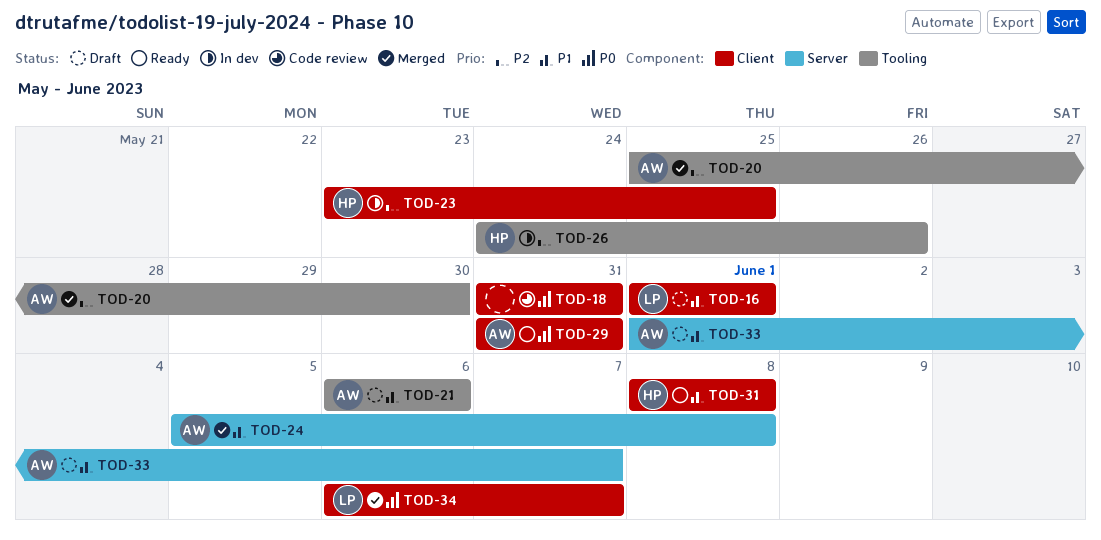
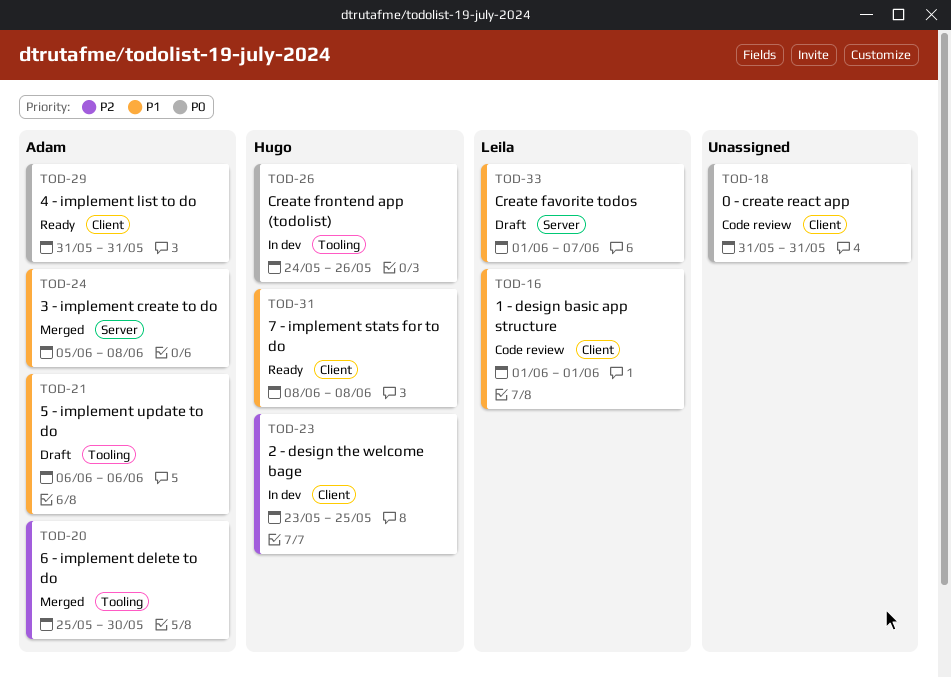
TOD-16, status: Draft -> Code review
TOD-26, priority: P2 -> P0
TOD-33, owner: Adam -> Leila
TOD-34: present -> none

